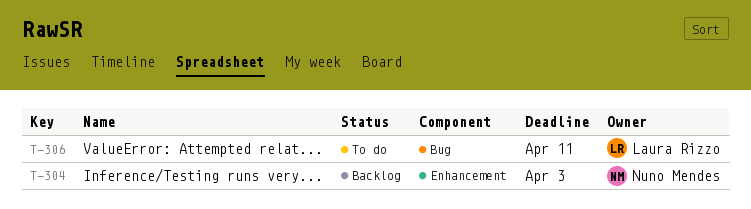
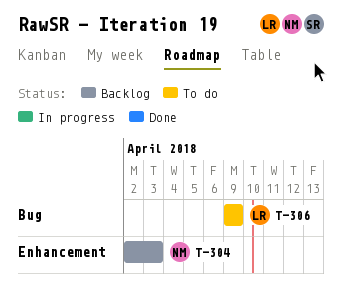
T-306, due: Apr 11 -> Apr 9

